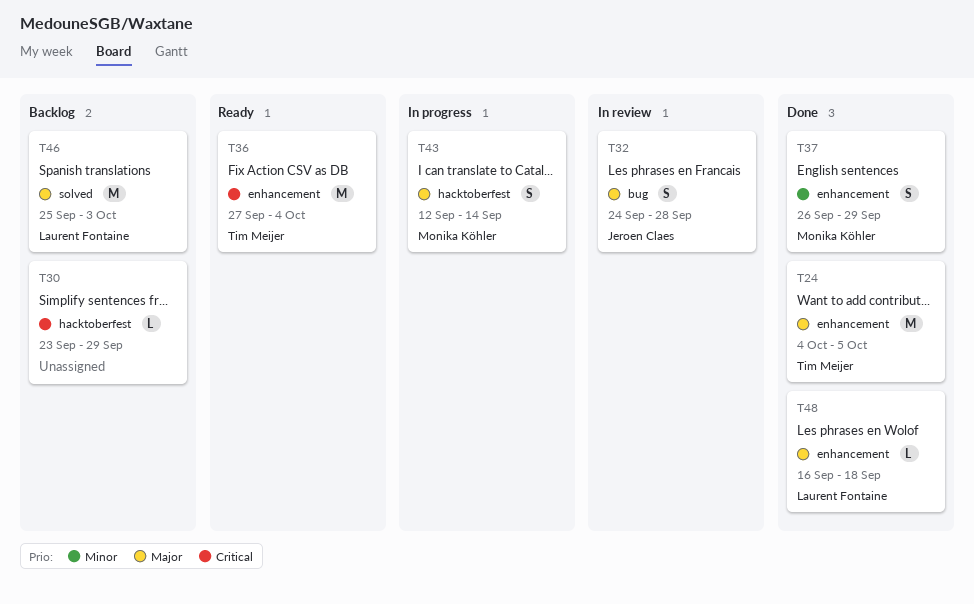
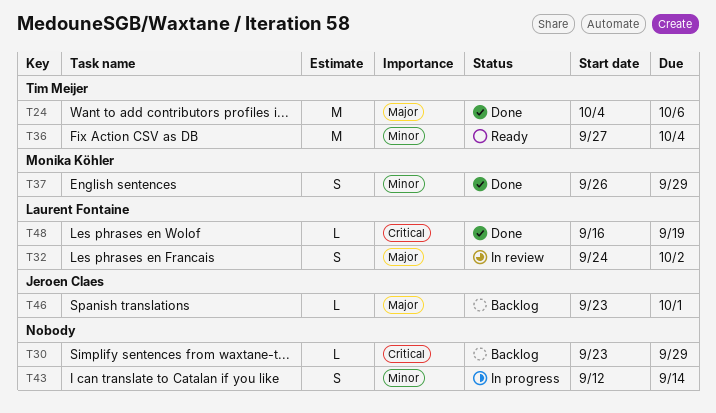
T24, due: Oct 5 -> Oct 6
T32, owner: Jeroen Claes -> Laurent Fontaine
T32, due: Sep 28 -> Oct 2
T36, priority: Critical -> Minor
T43, owner: Monika Köhler -> none
T43, priority: Major -> Minor
T46, owner: Laurent Fontaine -> Jeroen Claes
T46, estimate: M -> L
T46, start: Sep 25 -> Sep 23
T46, due: Oct 3 -> Oct 1
T48, priority: Major -> Critical
T48, due: Sep 18 -> Sep 19

